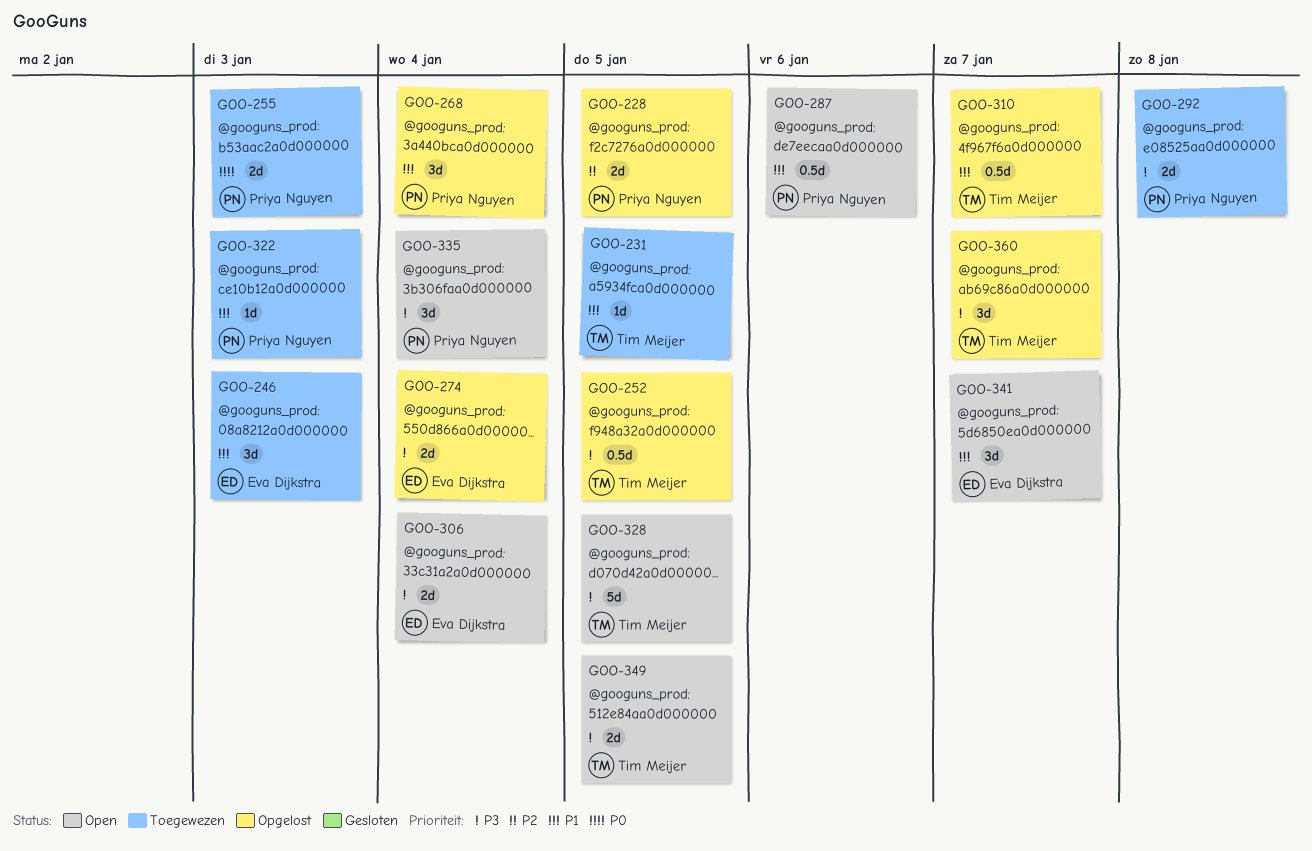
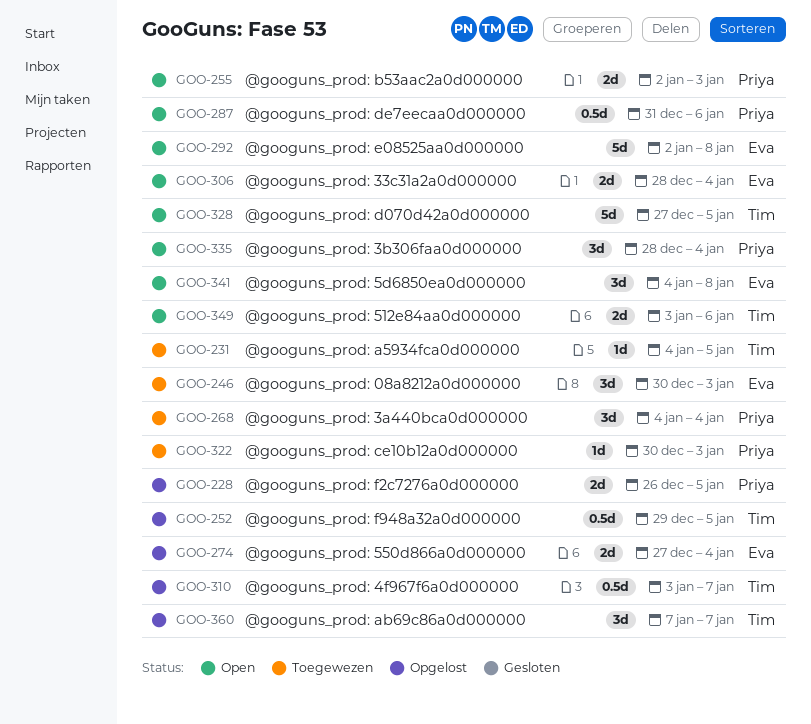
GOO-255, status: Toegewezen -> Open
GOO-268, status: Opgelost -> Toegewezen
GOO-292, status: Toegewezen -> Open
GOO-292, owner: Priya Nguyen -> Eva Dijkstra
GOO-292, estimate: 2d -> 5d
GOO-341, due: Jan 7 -> Jan 8
GOO-349, due: Jan 5 -> Jan 6

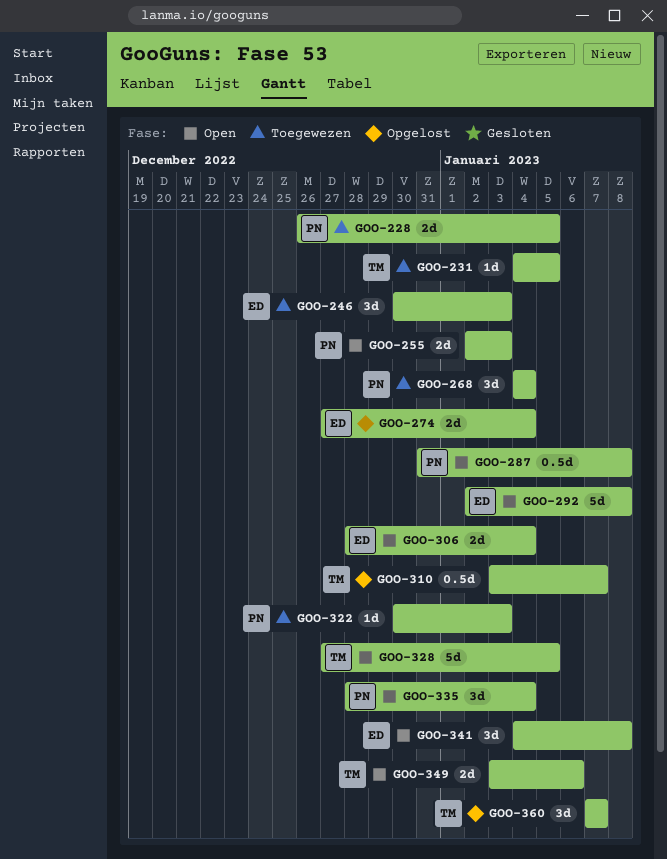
GOO-228, status: Opgelost -> Toegewezen
GOO-252: present -> none
GOO-287, due: Jan 6 -> Jan 8

